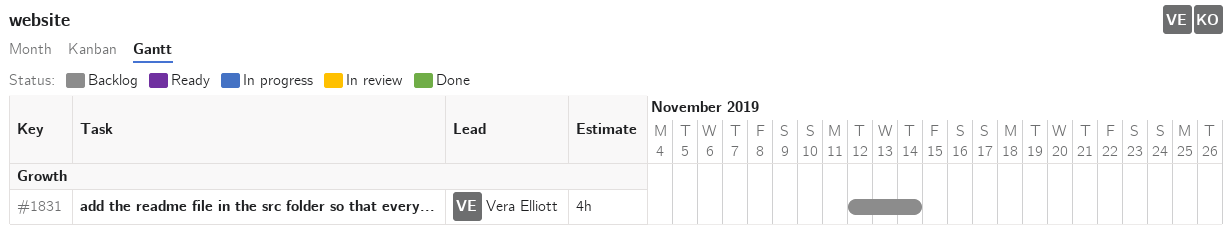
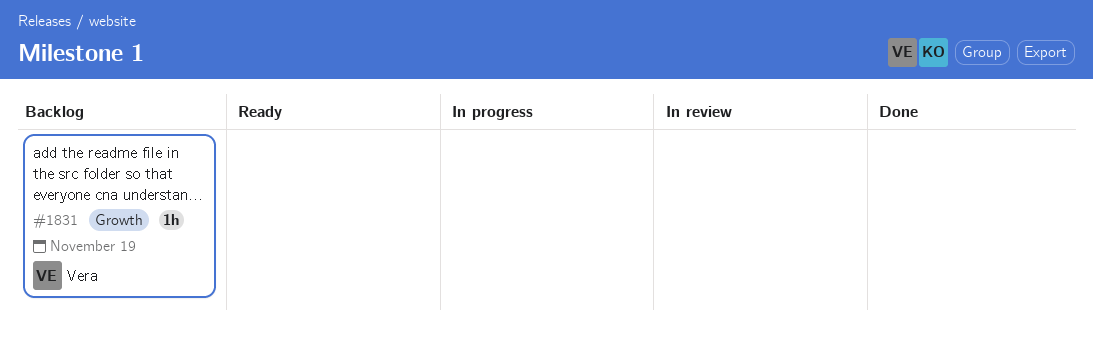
#1831, estimate: 4h -> 1h
#1831, due: Nov 14 -> Nov 19

